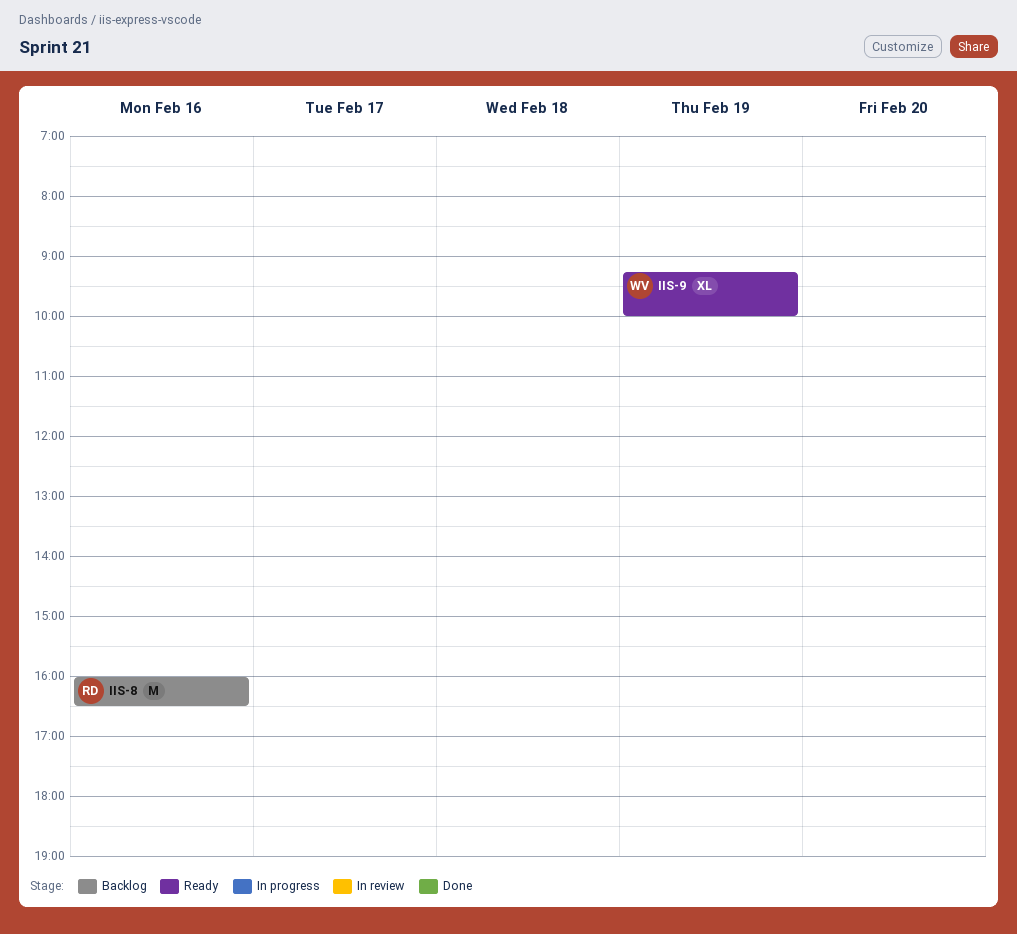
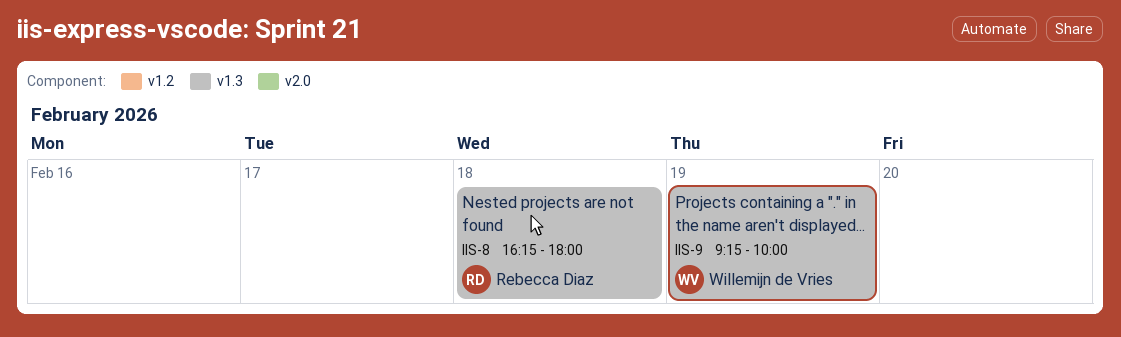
IIS-8, day: Feb 16 -> Feb 18
IIS-8, begins: 16:00 -> 16:15
IIS-8, ends: 16:30 -> 18:00

